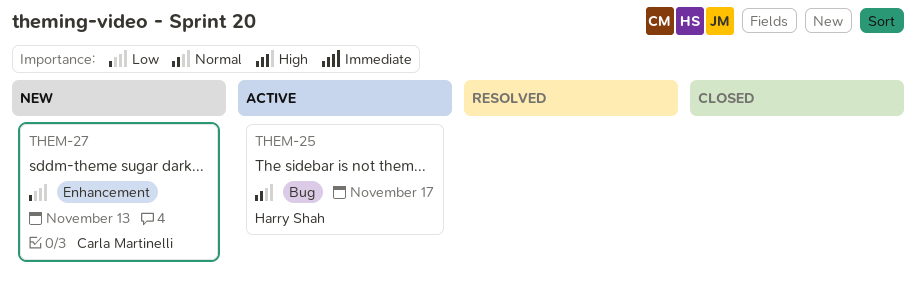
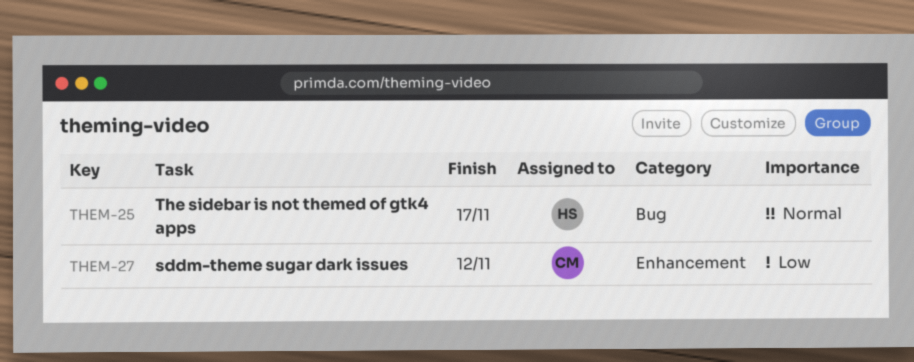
THEM-27, due: Nov 13 -> Nov 12

